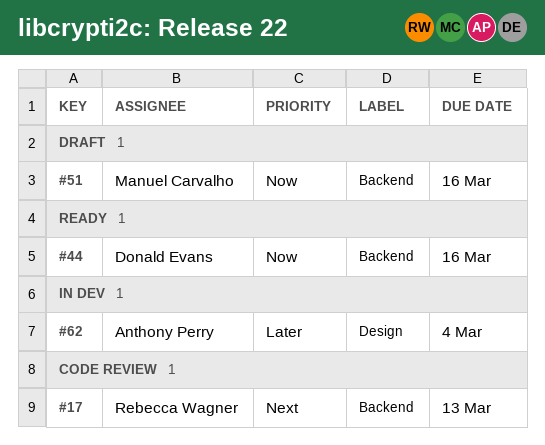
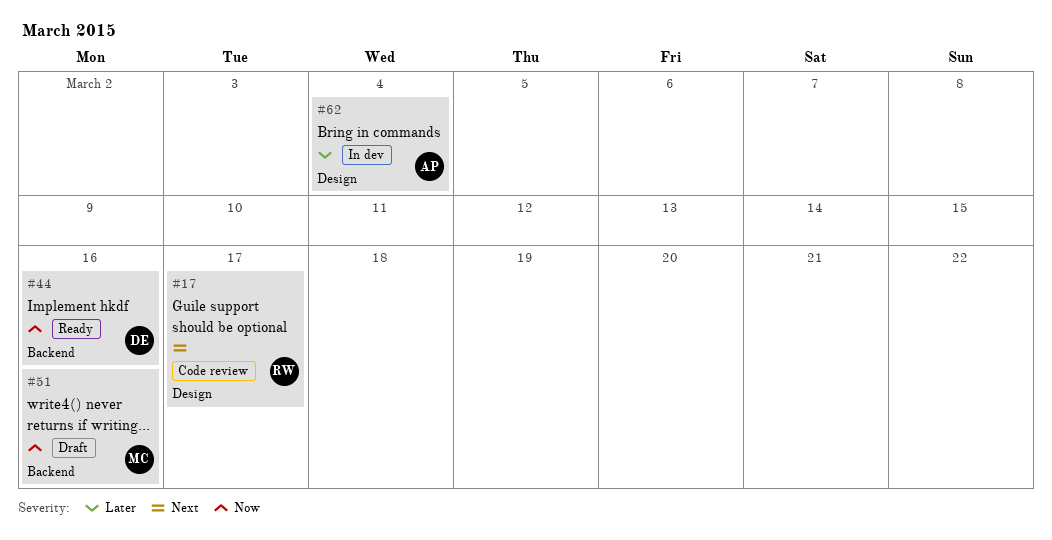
#17, label: Backend -> Design
#17, due: Mar 13 -> Mar 17

